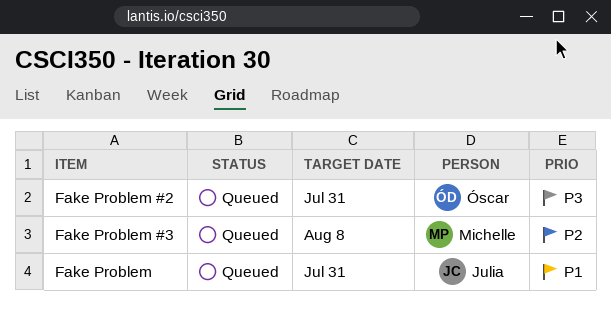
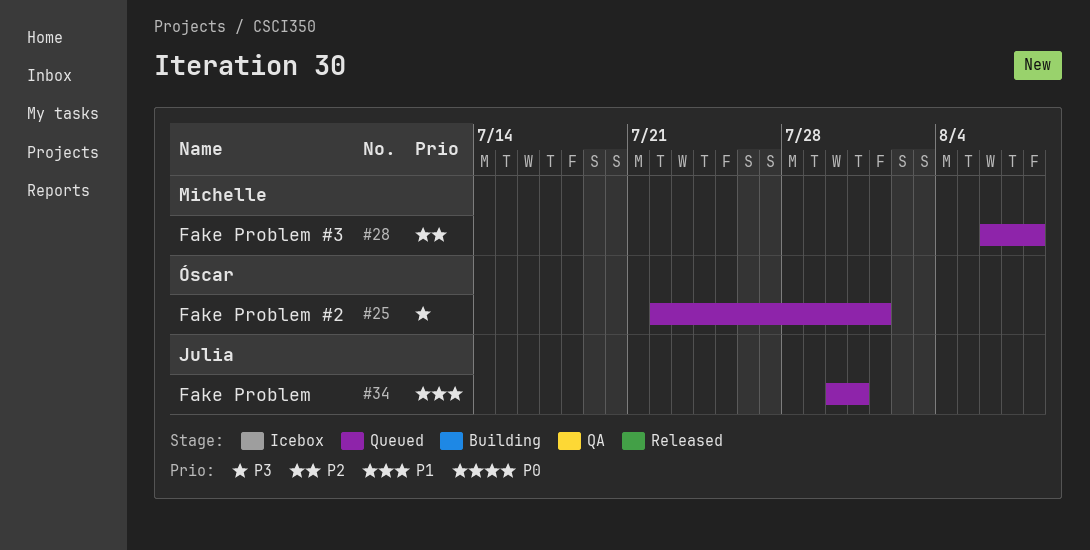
Fake Problem #2, due: Jul 31 -> Aug 1

